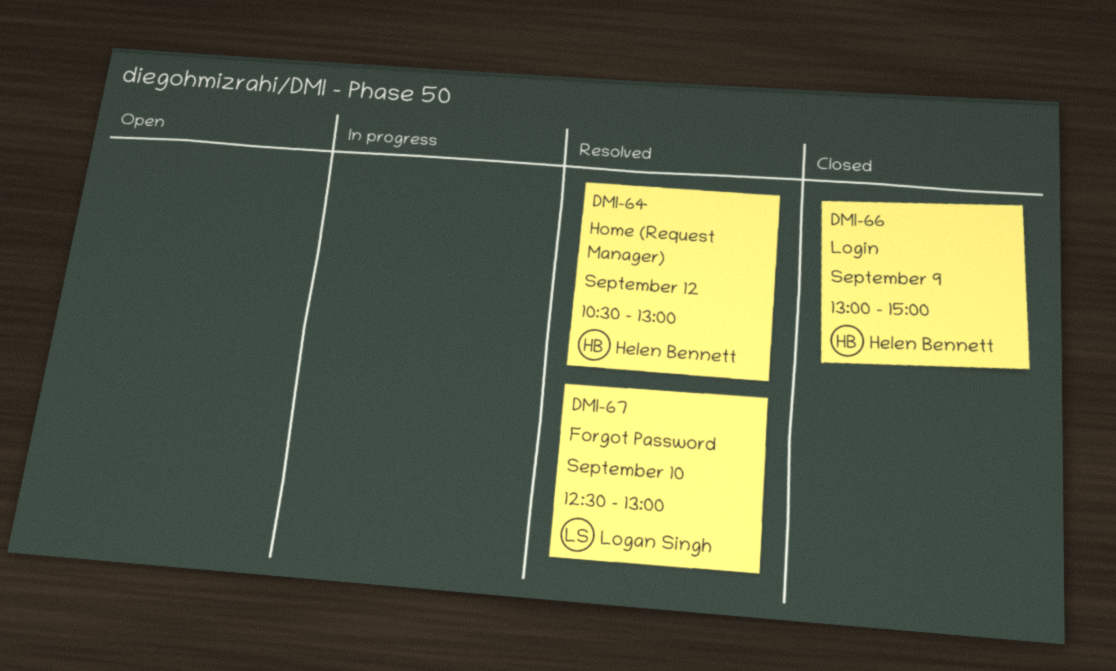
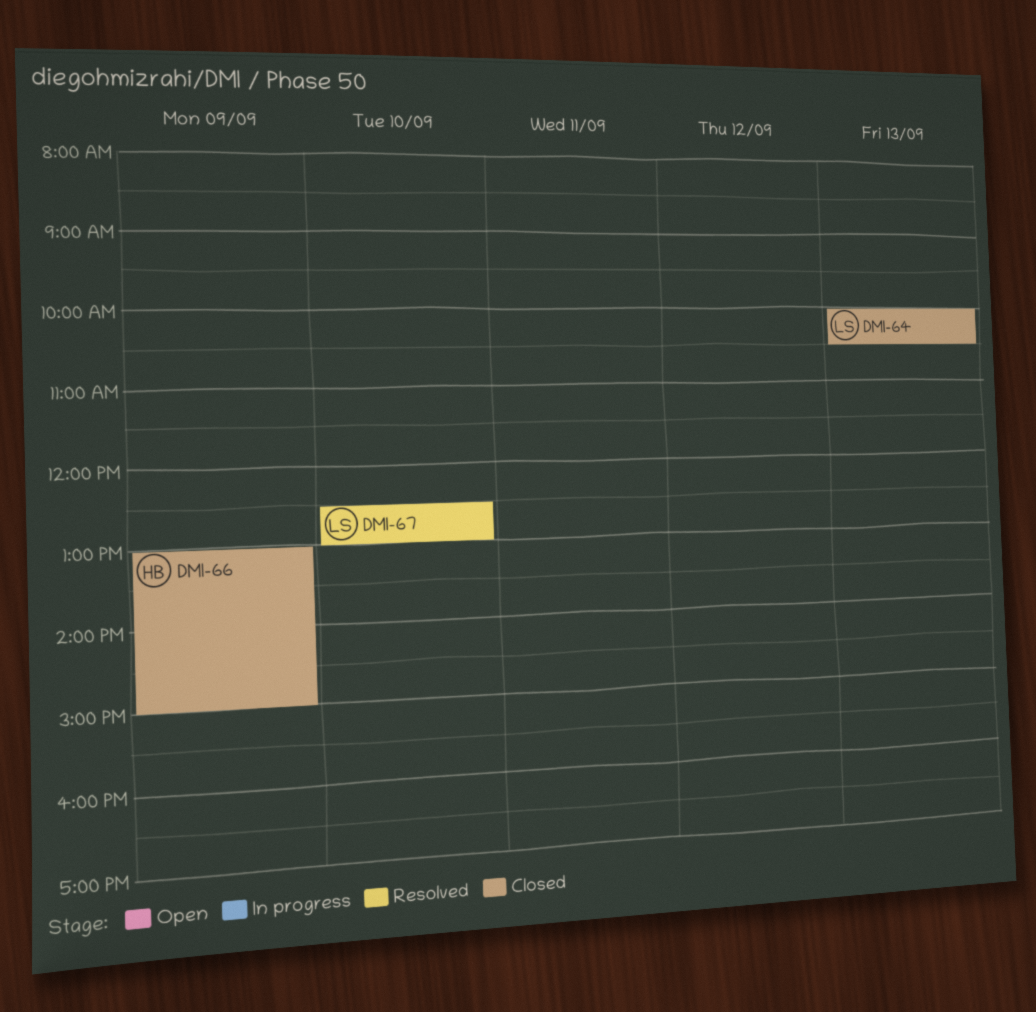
DMI-64, status: Resolved -> Closed
DMI-64, owner: Helen Bennett -> Logan Singh
DMI-64, day: Sep 12 -> Sep 13
DMI-64, begins: 10:30 -> 10:00
DMI-64, ends: 13:00 -> 10:30

